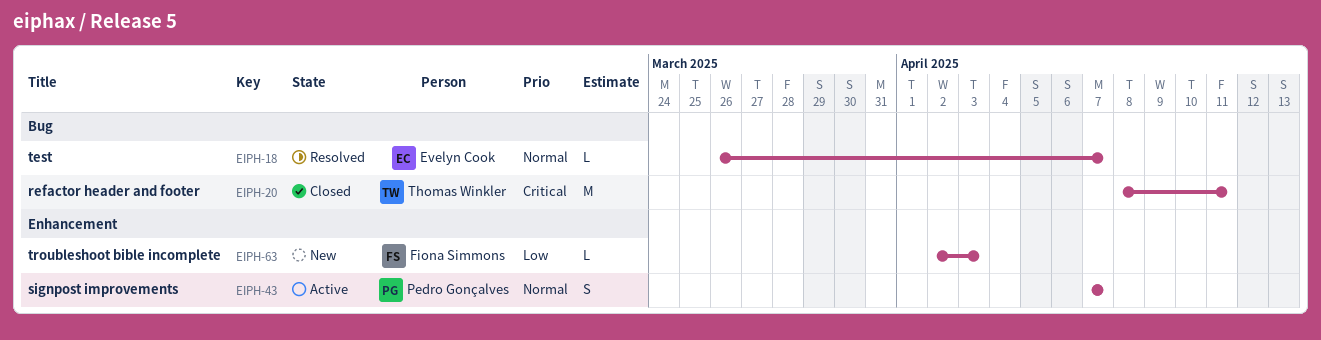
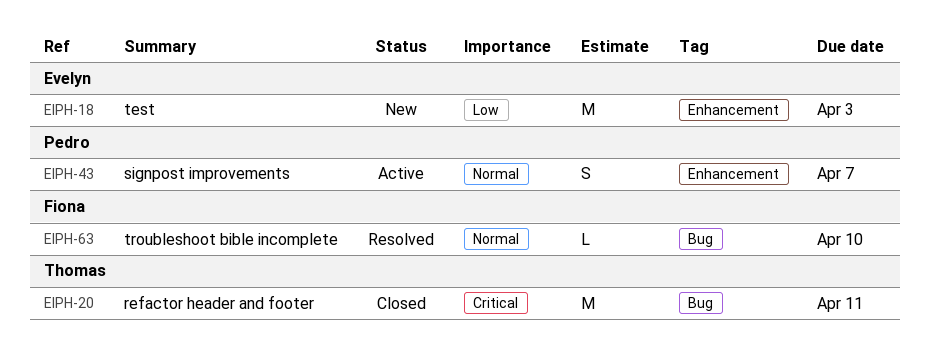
EIPH-18, status: Resolved -> New
EIPH-18, priority: Normal -> Low
EIPH-18, label: Bug -> Enhancement
EIPH-18, estimate: L -> M
EIPH-18, due: Apr 7 -> Apr 3
EIPH-63, status: New -> Resolved
EIPH-63, priority: Low -> Normal
EIPH-63, label: Enhancement -> Bug
EIPH-63, due: Apr 3 -> Apr 10

